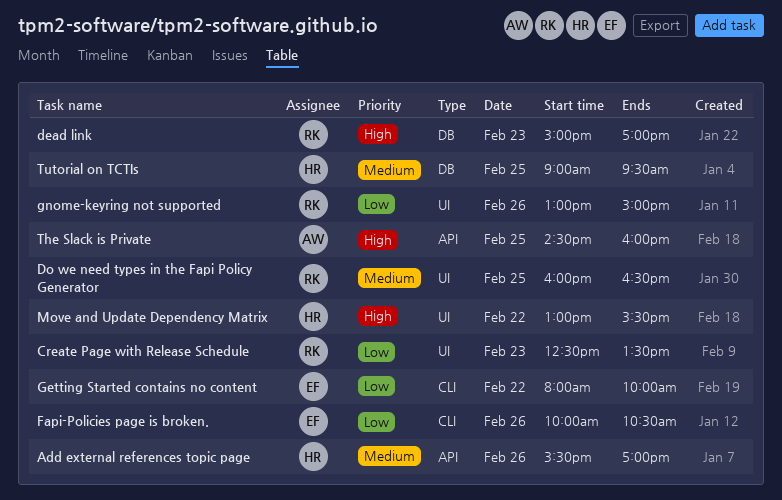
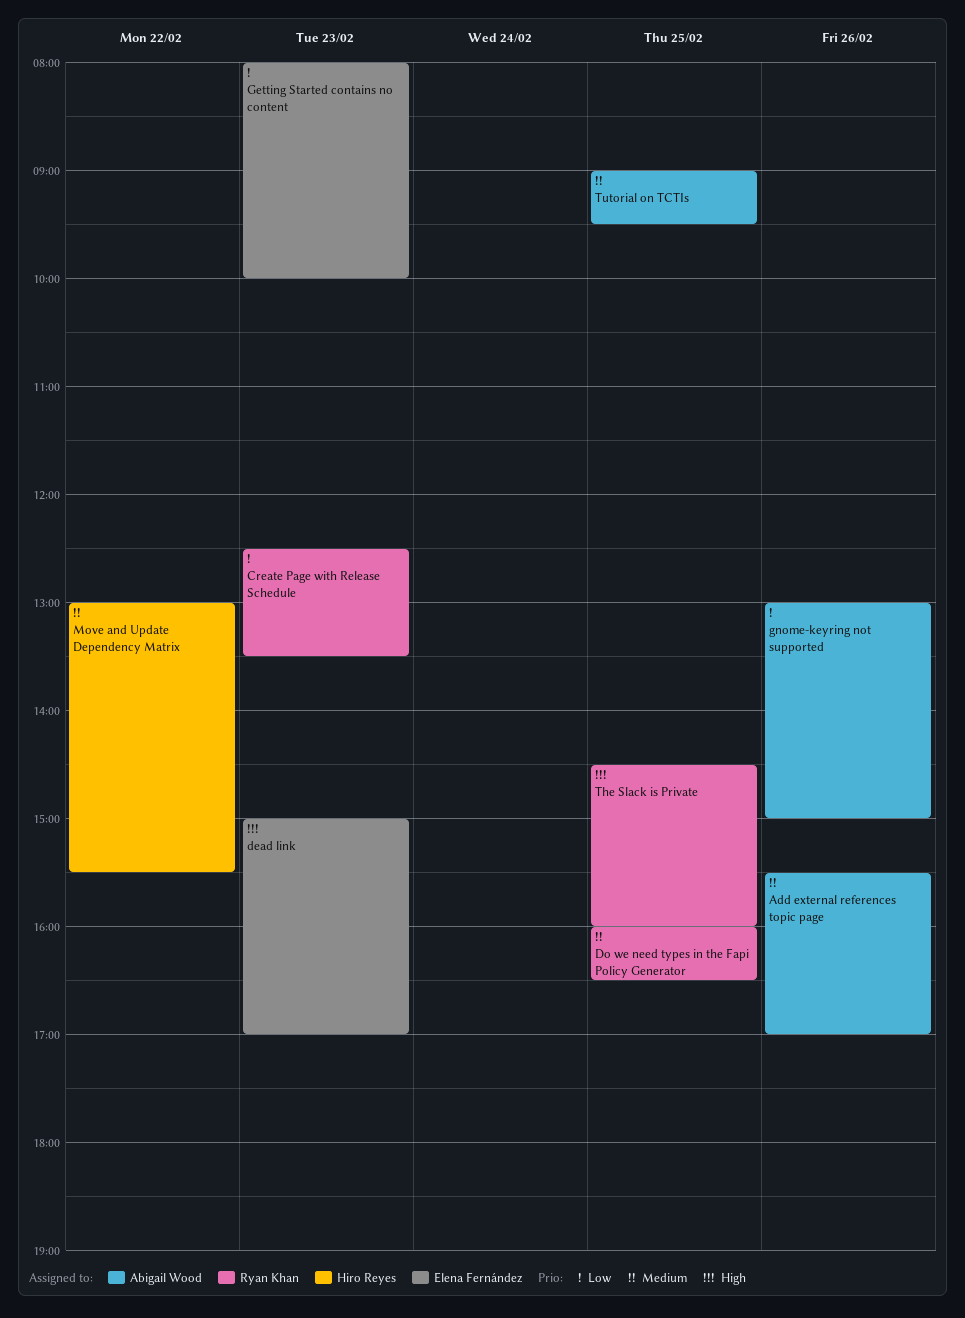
Add external references topic page, owner: Hiro Reyes -> Abigail Wood
dead link, owner: Ryan Khan -> Elena Fernández
Fapi-Policies page is broken.: present -> none
Getting Started contains no content, day: Feb 22 -> Feb 23
gnome-keyring not supported, owner: Ryan Khan -> Abigail Wood
Move and Update Dependency Matrix, priority: High -> Medium
The Slack is Private, owner: Abigail Wood -> Ryan Khan
Tutorial on TCTIs, owner: Hiro Reyes -> Abigail Wood

